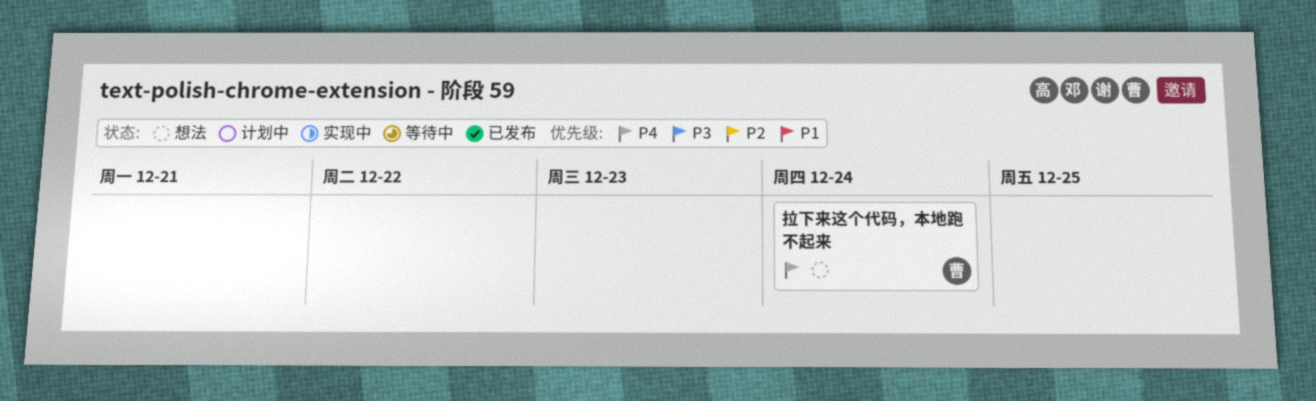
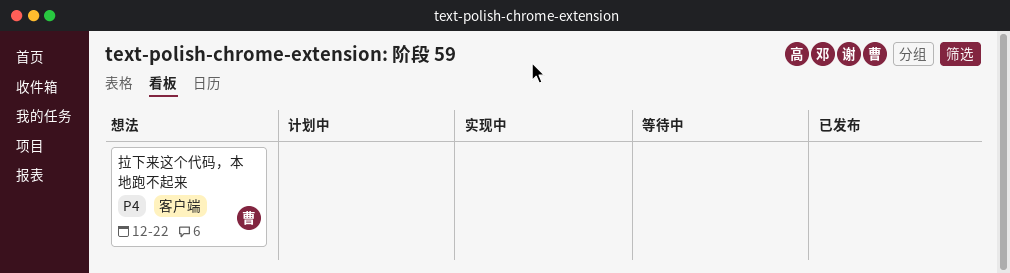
拉下来这个代码，本地跑不起来, due: Dec 24 -> Dec 22

